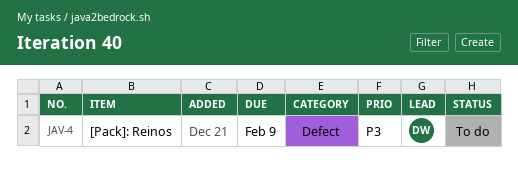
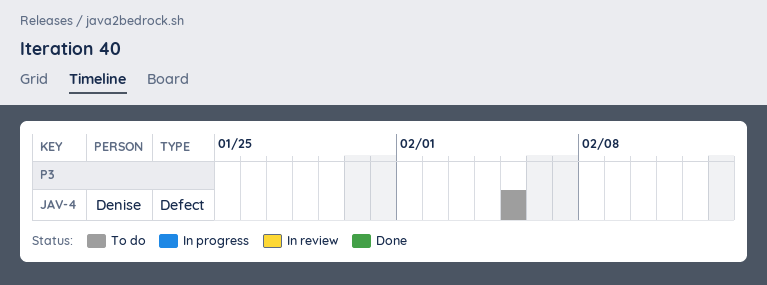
JAV-4, due: Feb 9 -> Feb 5

